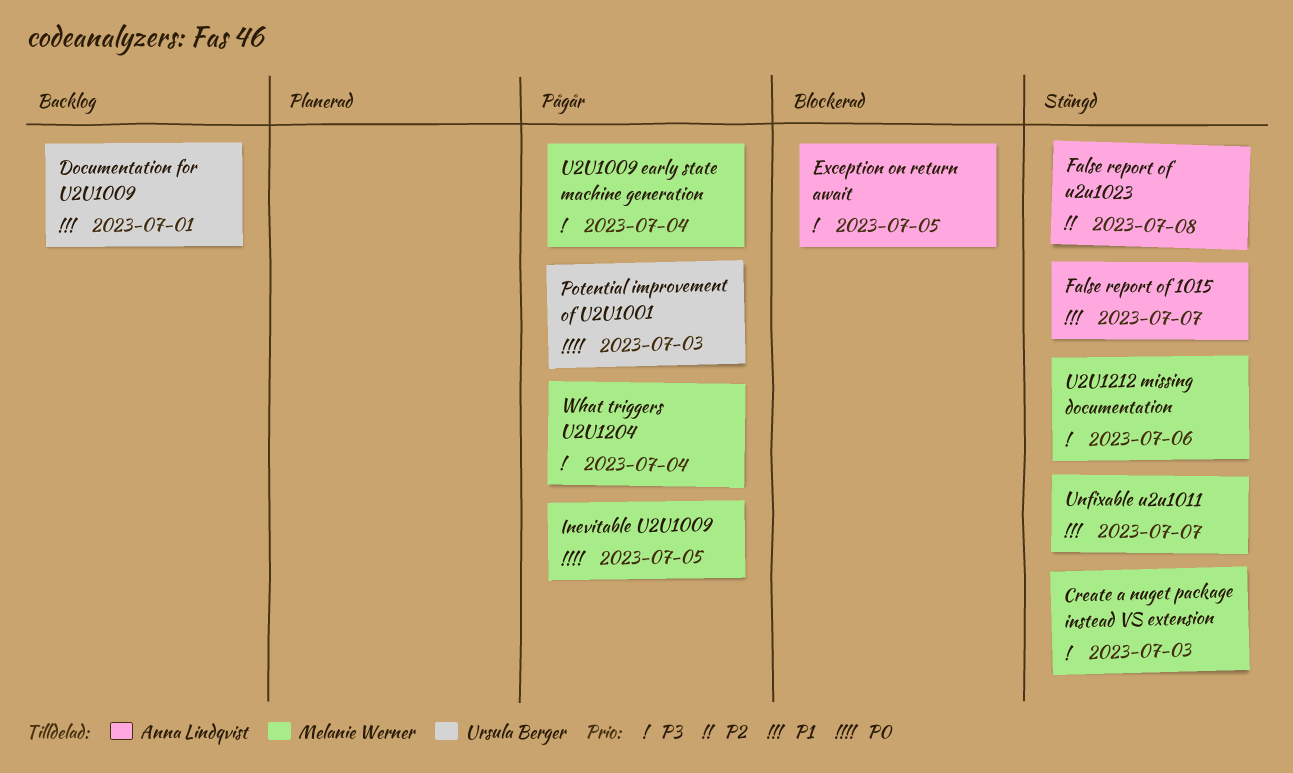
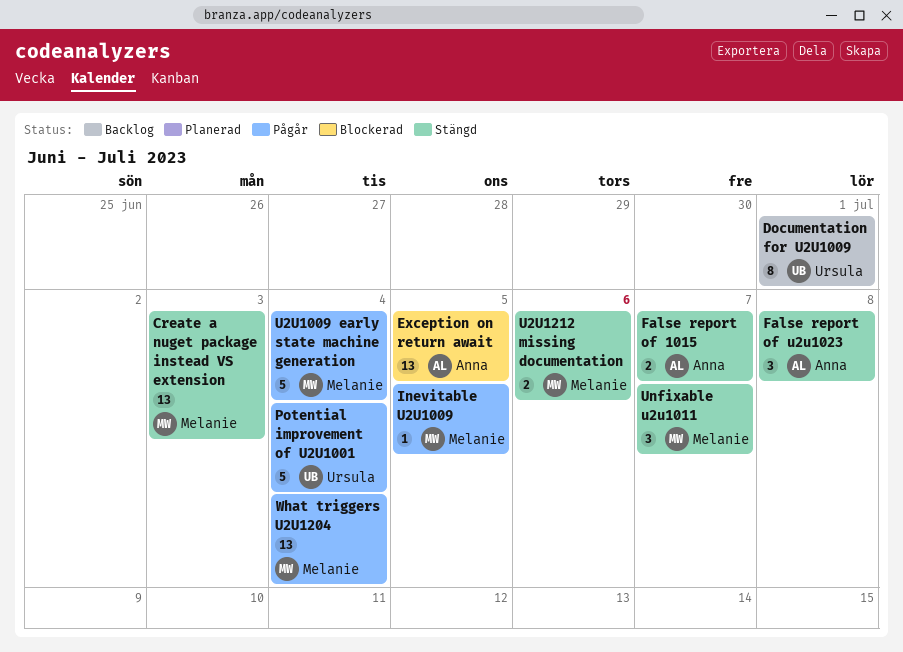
Potential improvement of U2U1001, due: Jul 3 -> Jul 4

